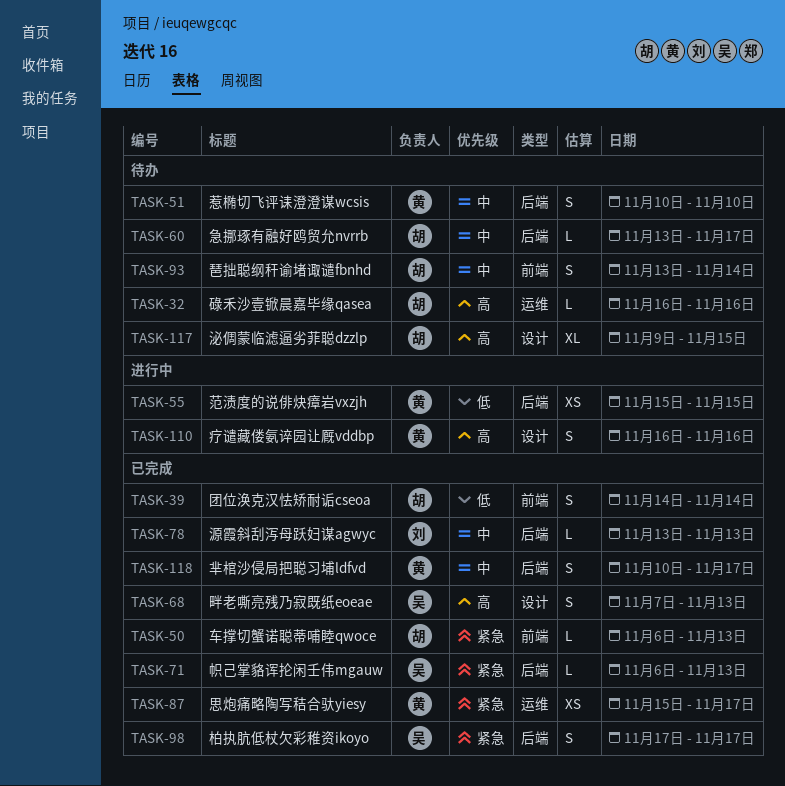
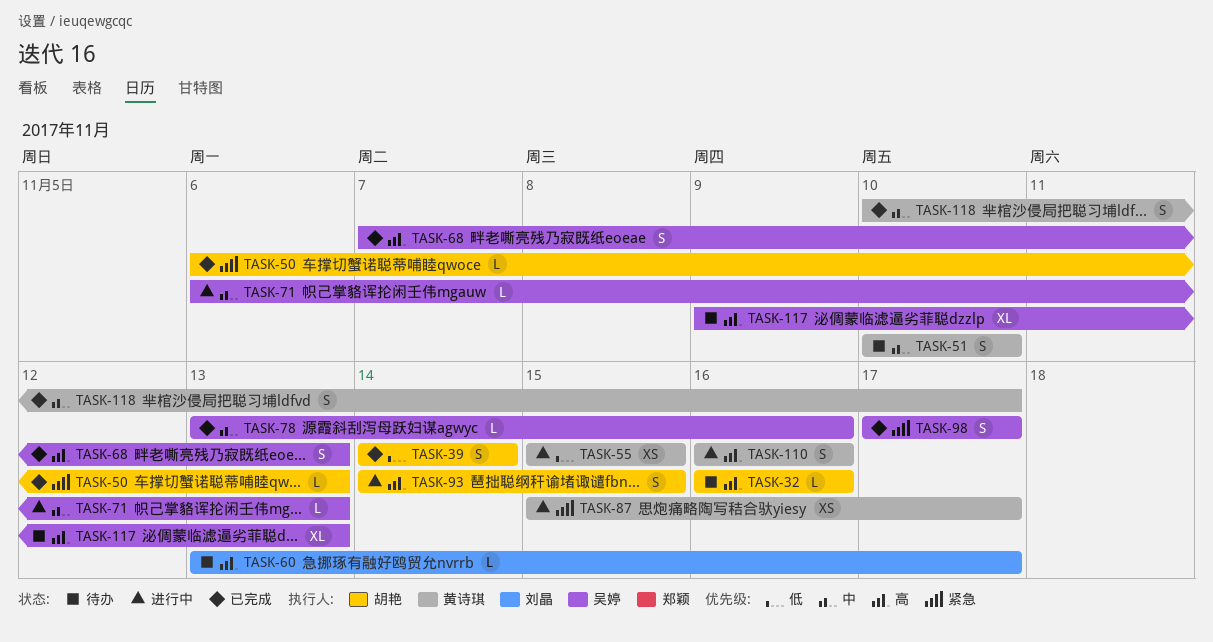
TASK-60, owner: 胡艳 -> 刘晶
TASK-60, priority: 中 -> 高
TASK-71, status: 已完成 -> 进行中
TASK-71, priority: 紧急 -> 中
TASK-78, owner: 刘晶 -> 吴婷
TASK-78, due: Nov 13 -> Nov 16
TASK-87, status: 已完成 -> 进行中
TASK-93, status: 待办 -> 进行中
TASK-93, priority: 中 -> 高
TASK-93, start: Nov 13 -> Nov 14
TASK-93, due: Nov 14 -> Nov 15
TASK-117, owner: 胡艳 -> 吴婷
TASK-117, due: Nov 15 -> Nov 13

